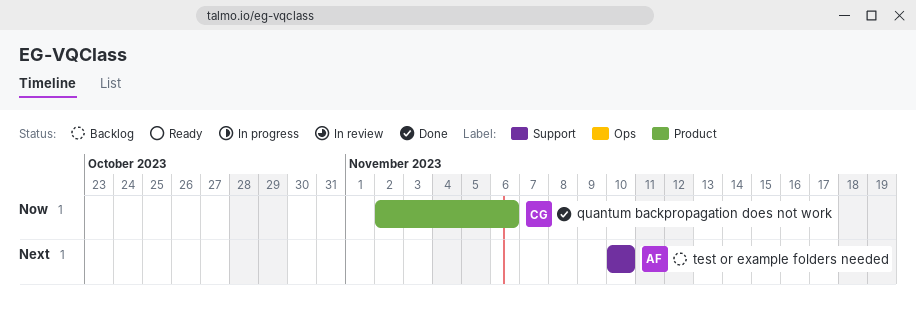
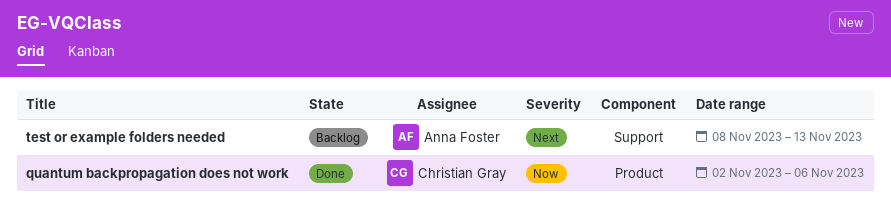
test or example folders needed, start: Nov 10 -> Nov 8
test or example folders needed, due: Nov 10 -> Nov 13

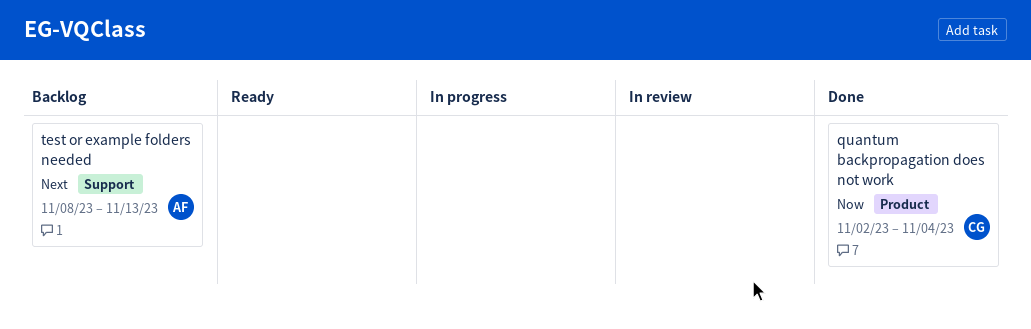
quantum backpropagation does not work, due: Nov 6 -> Nov 4

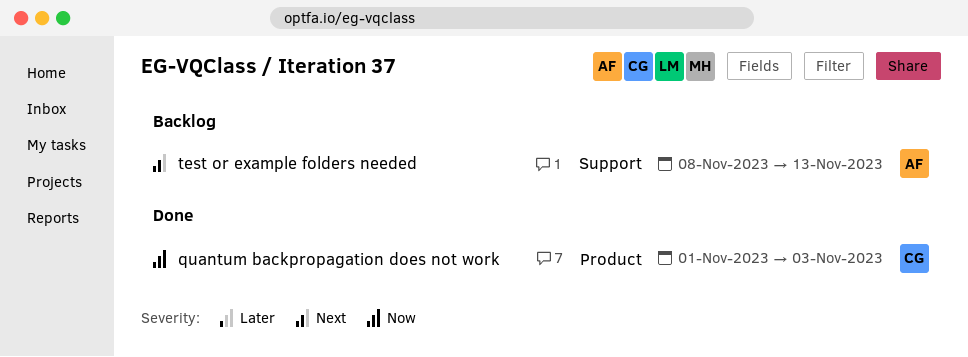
quantum backpropagation does not work, start: Nov 2 -> Nov 1
quantum backpropagation does not work, due: Nov 4 -> Nov 3

